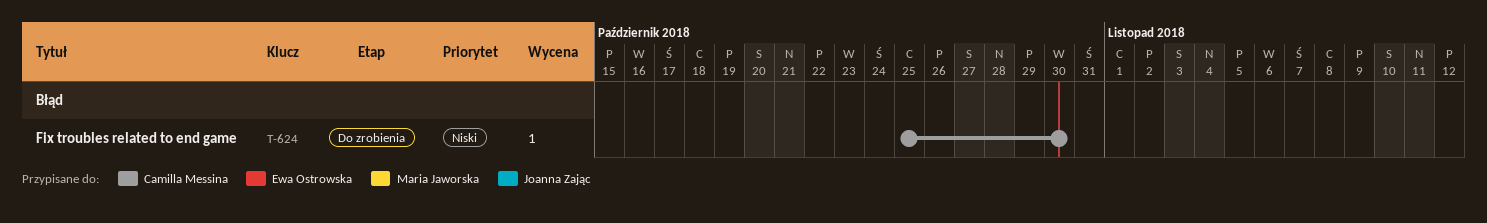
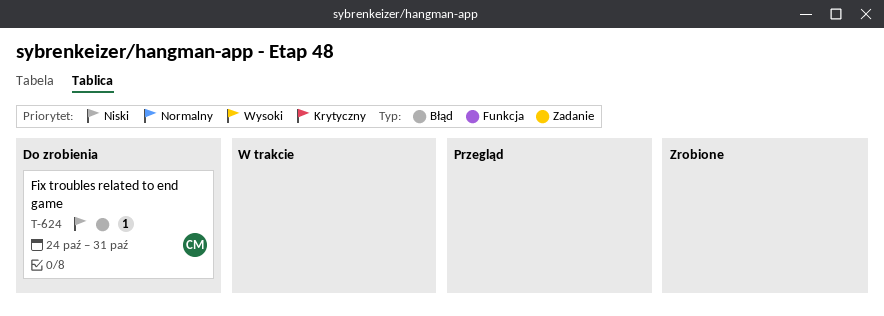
T-624, start: Oct 25 -> Oct 24
T-624, due: Oct 30 -> Oct 31

